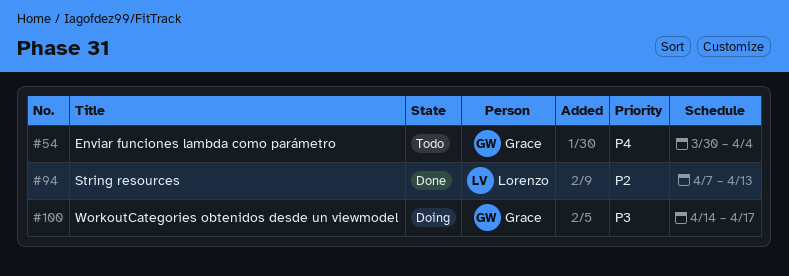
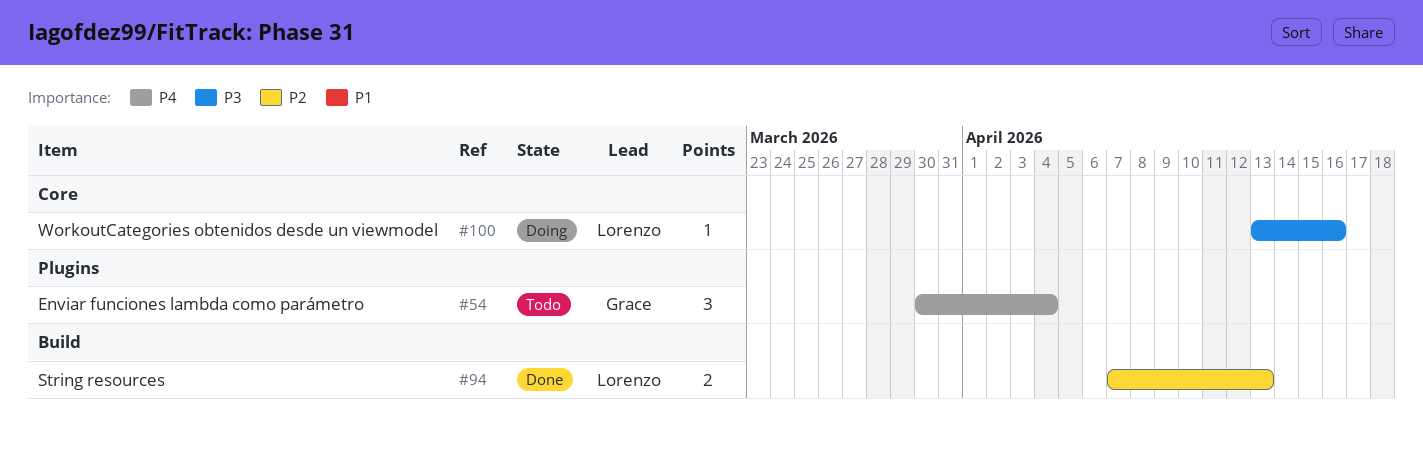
#100, owner: Grace -> Lorenzo
#100, start: Apr 14 -> Apr 13
#100, due: Apr 17 -> Apr 16

